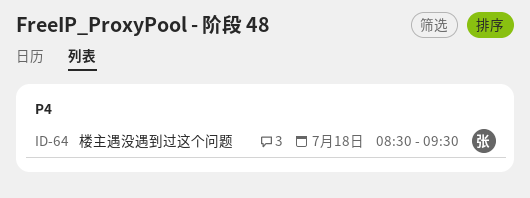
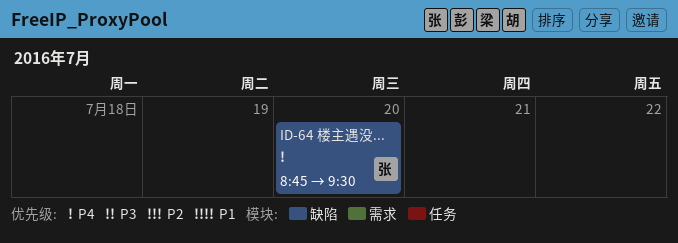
ID-64, day: Jul 18 -> Jul 20
ID-64, begins: 08:30 -> 08:45

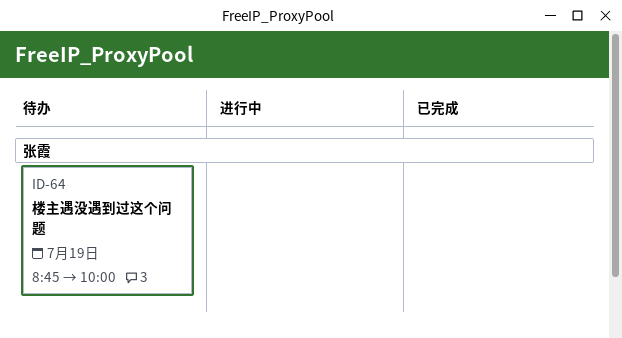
ID-64, day: Jul 20 -> Jul 19
ID-64, ends: 09:30 -> 10:00

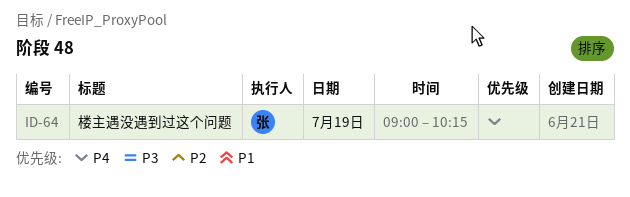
ID-64, begins: 08:45 -> 09:00
ID-64, ends: 10:00 -> 10:15

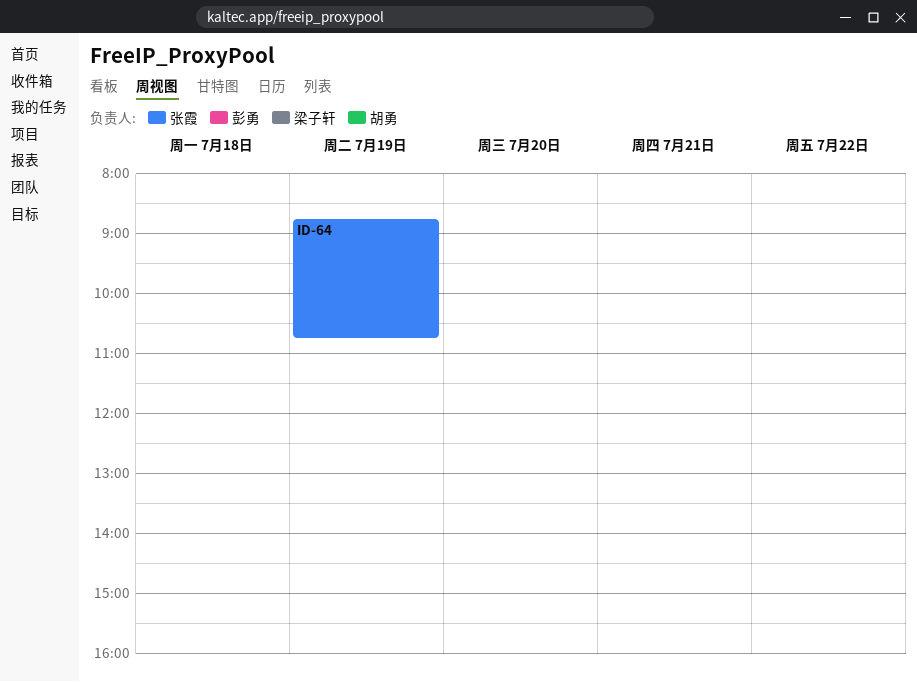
ID-64, begins: 09:00 -> 08:45
ID-64, ends: 10:15 -> 10:45

